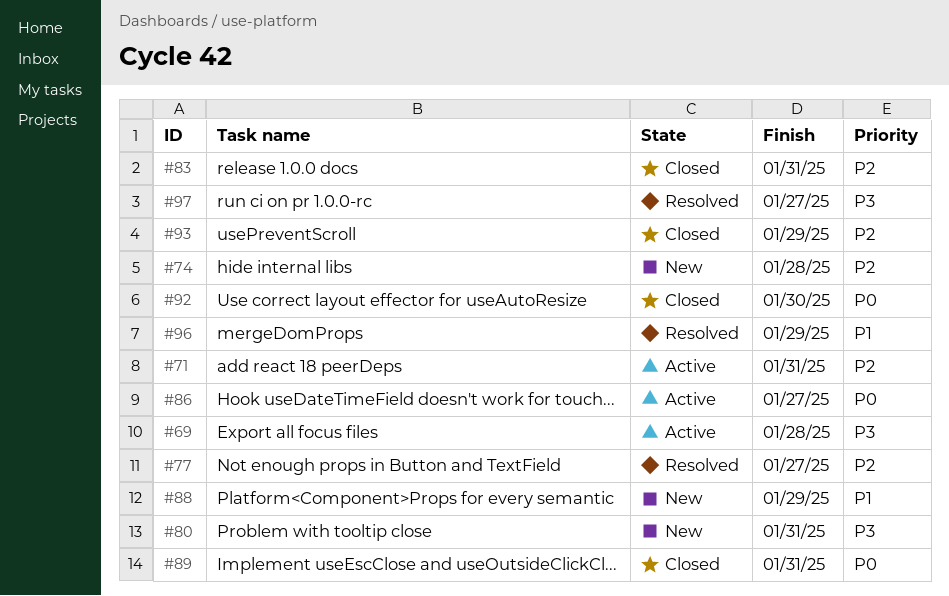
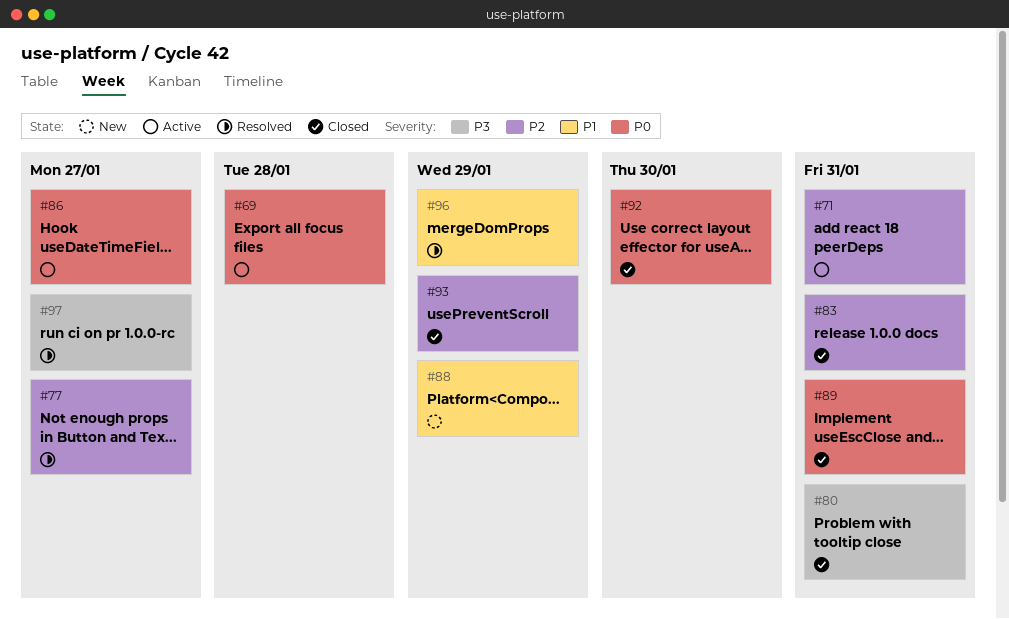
#69, priority: P3 -> P0
#74: present -> none
#80, status: New -> Closed

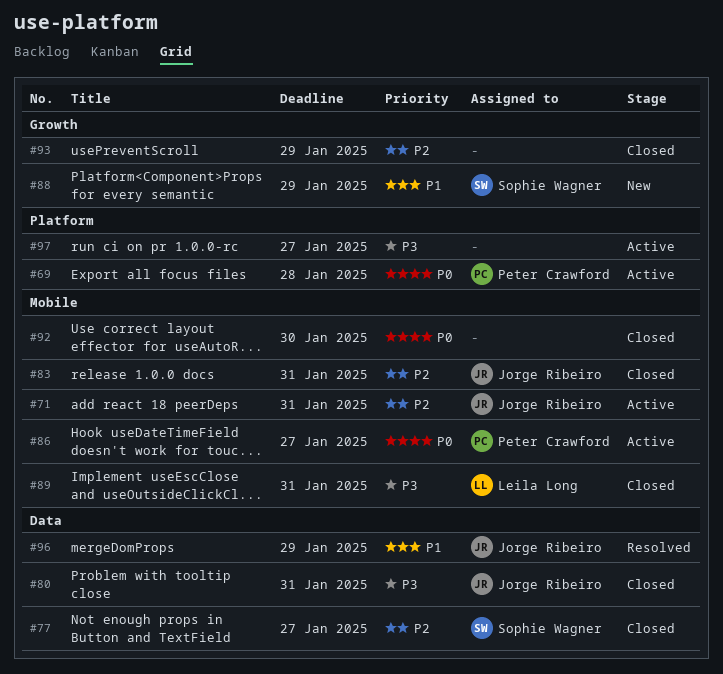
#77, status: Resolved -> Closed
#89, priority: P0 -> P3
#97, status: Resolved -> Active

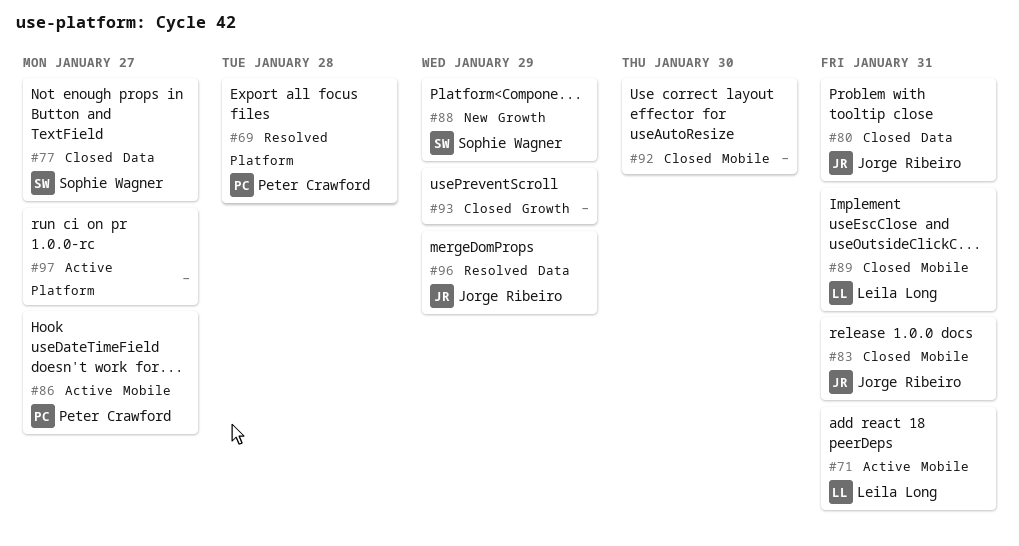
#69, status: Active -> Resolved
#71, owner: Jorge Ribeiro -> Leila Long

